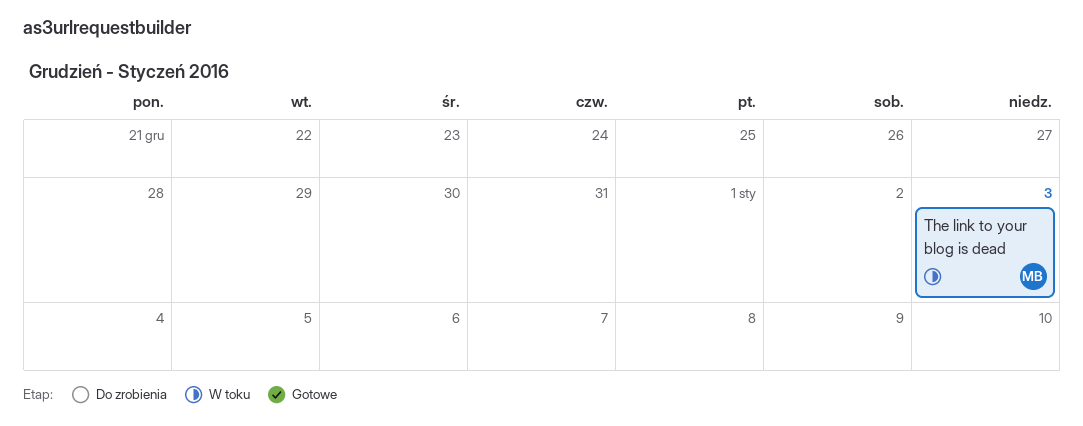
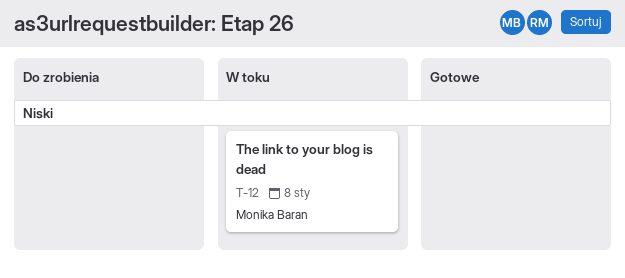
The link to your blog is dead, due: Jan 3 -> Jan 8

